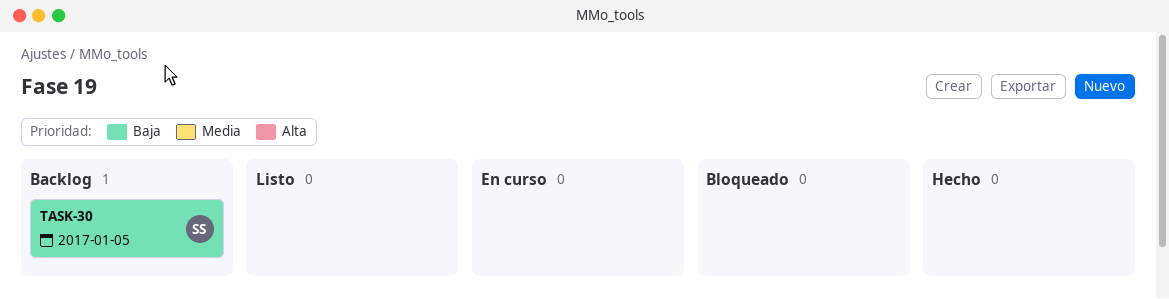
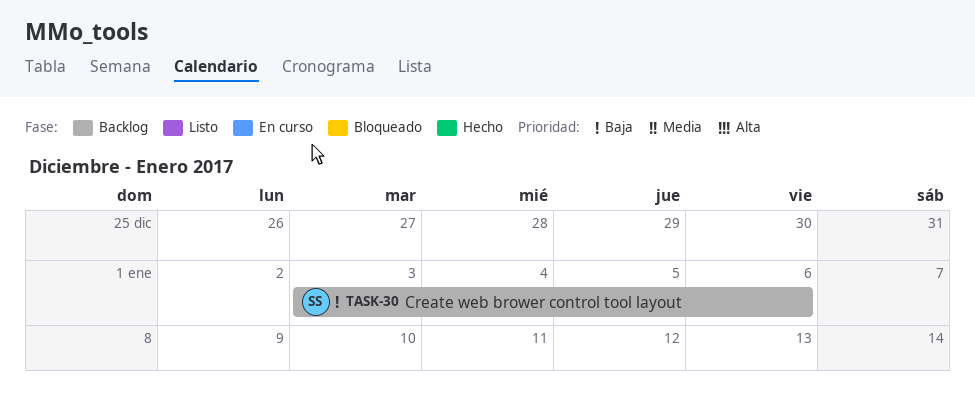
TASK-30, due: Jan 5 -> Jan 6

